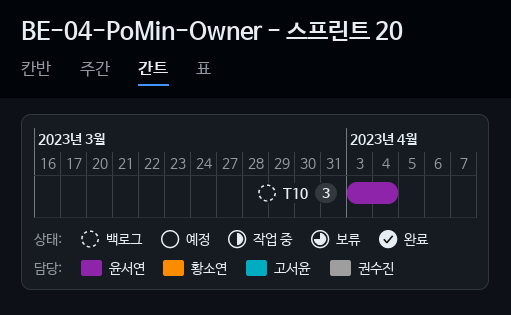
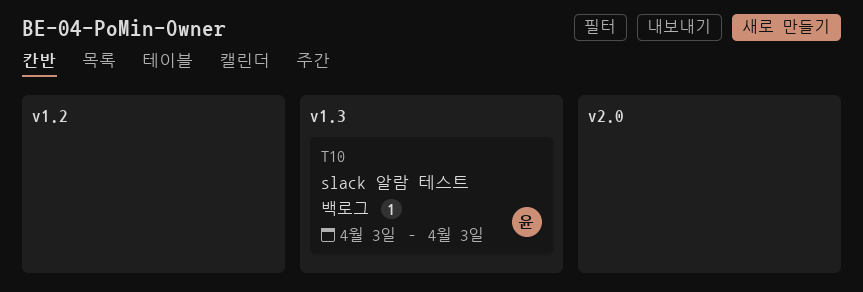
T10, estimate: 3 -> 1
T10, due: Apr 4 -> Apr 3

